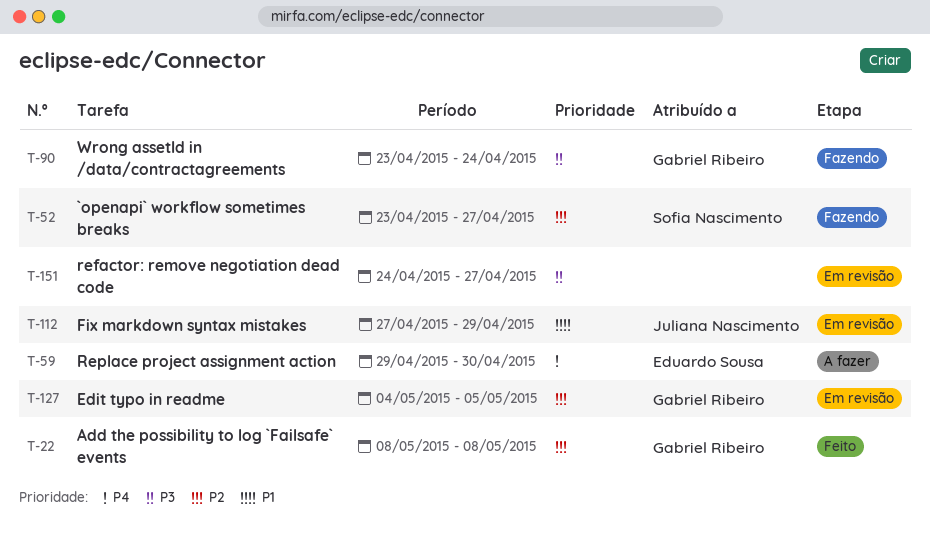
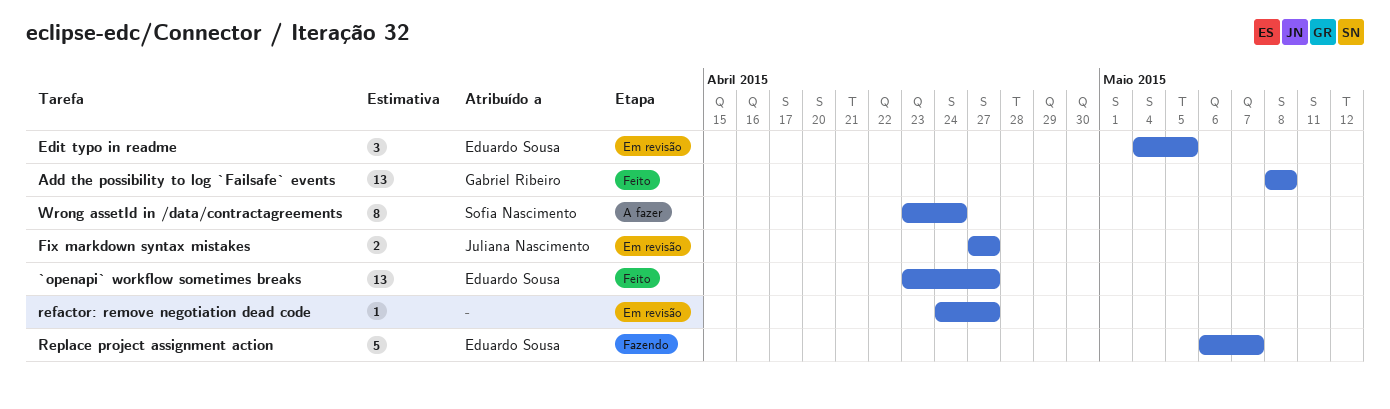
`openapi` workflow sometimes breaks, status: Fazendo -> Feito
`openapi` workflow sometimes breaks, owner: Sofia Nascimento -> Eduardo Sousa
Edit typo in readme, owner: Gabriel Ribeiro -> Eduardo Sousa
Fix markdown syntax mistakes, due: Apr 29 -> Apr 27
Replace project assignment action, status: A fazer -> Fazendo
Replace project assignment action, start: Apr 29 -> May 6
Replace project assignment action, due: Apr 30 -> May 7
Wrong assetId in /data/contractagreements, status: Fazendo -> A fazer
Wrong assetId in /data/contractagreements, owner: Gabriel Ribeiro -> Sofia Nascimento

